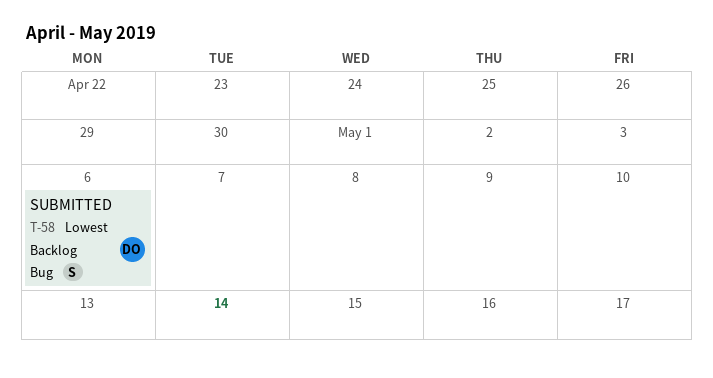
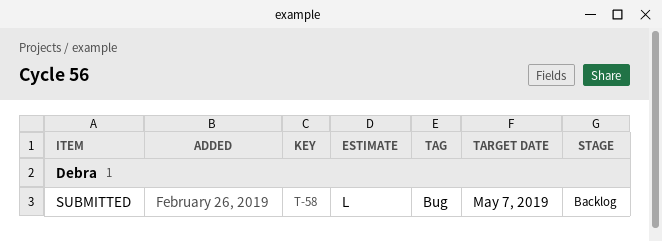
T-58, estimate: S -> L
T-58, due: May 6 -> May 7

